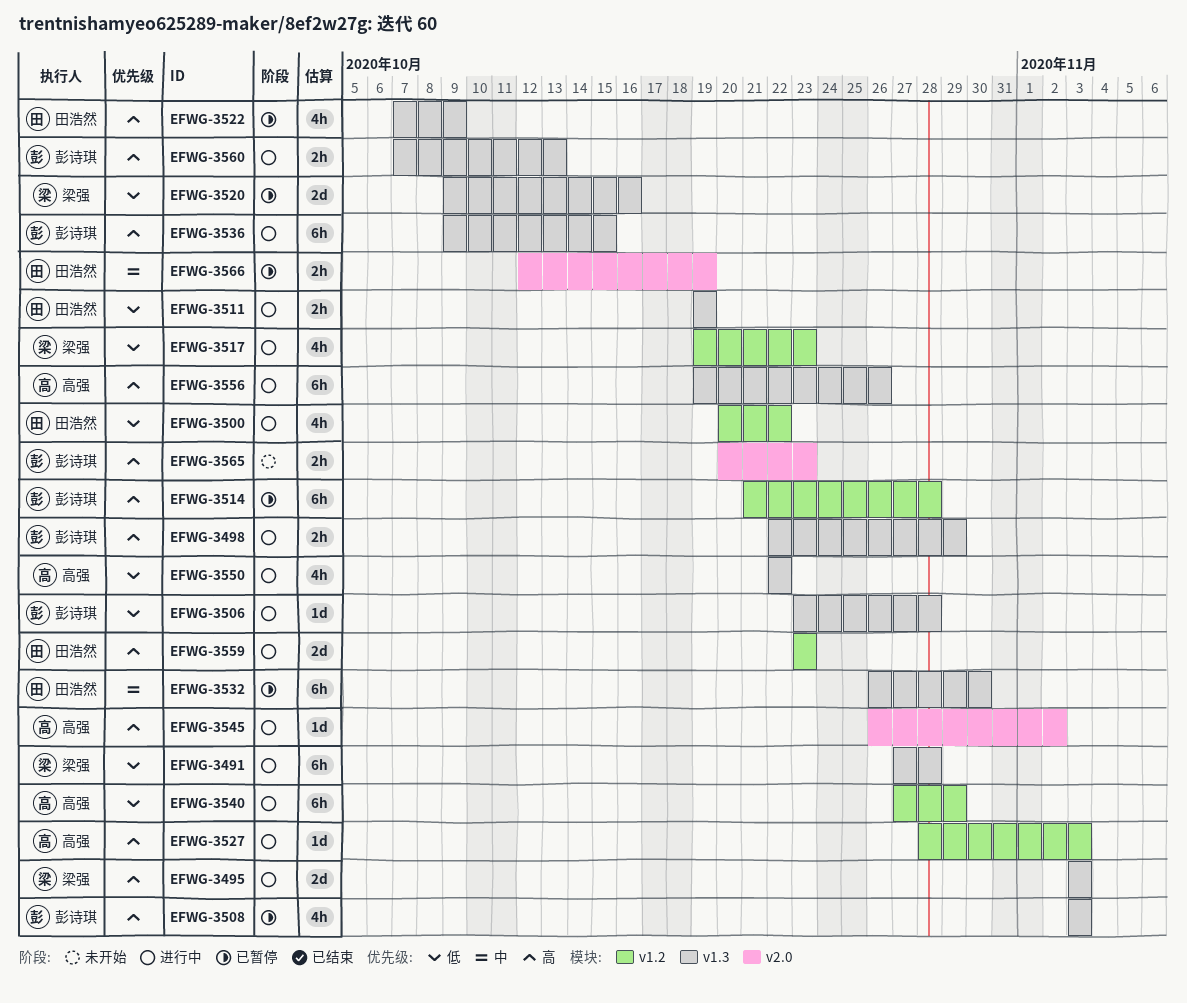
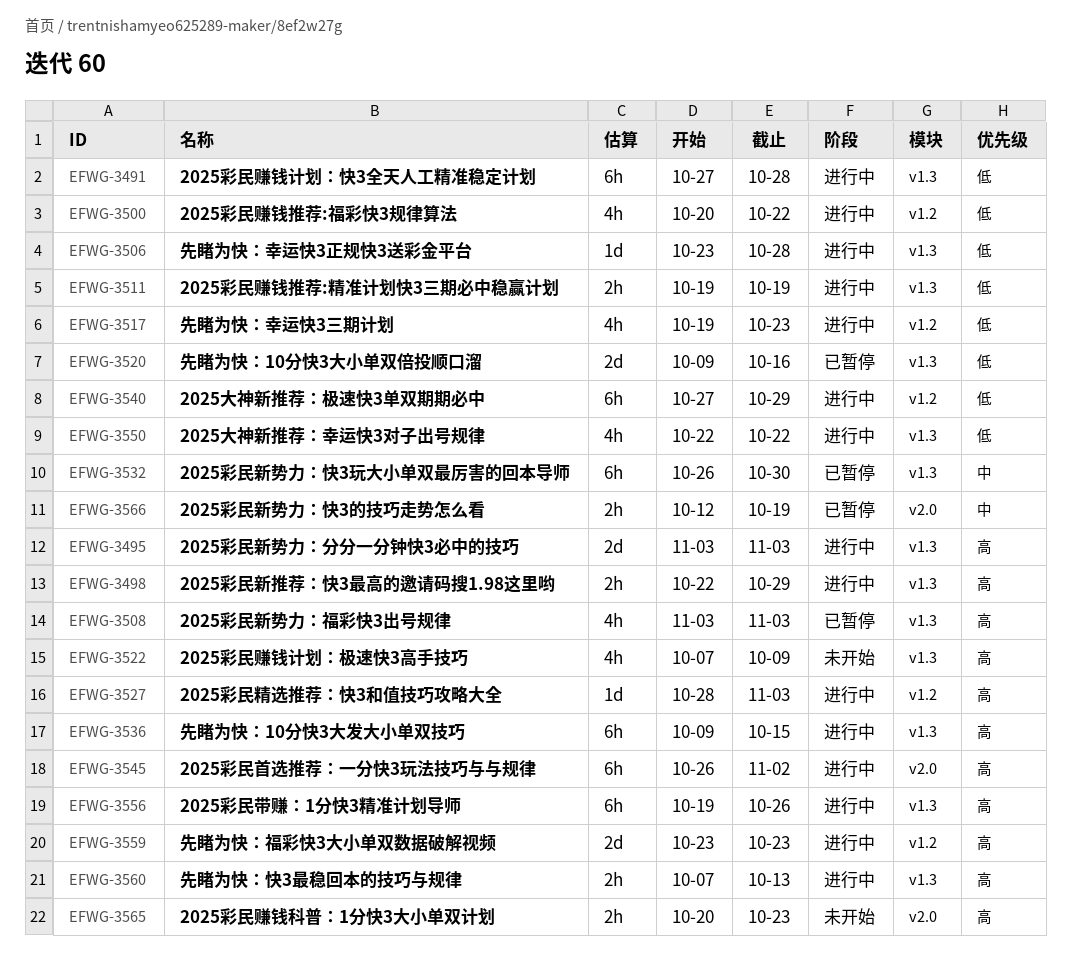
EFWG-3514: present -> none
EFWG-3522, status: 已暂停 -> 未开始
EFWG-3545, estimate: 1d -> 6h

